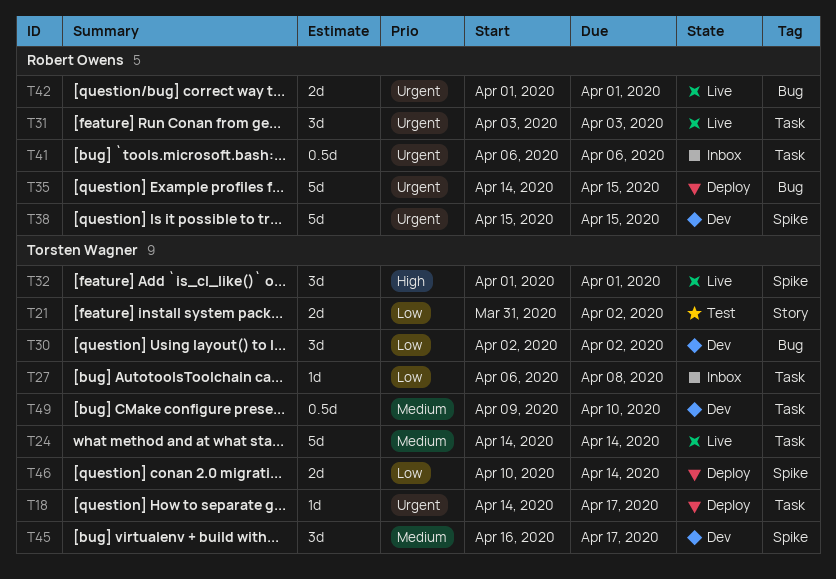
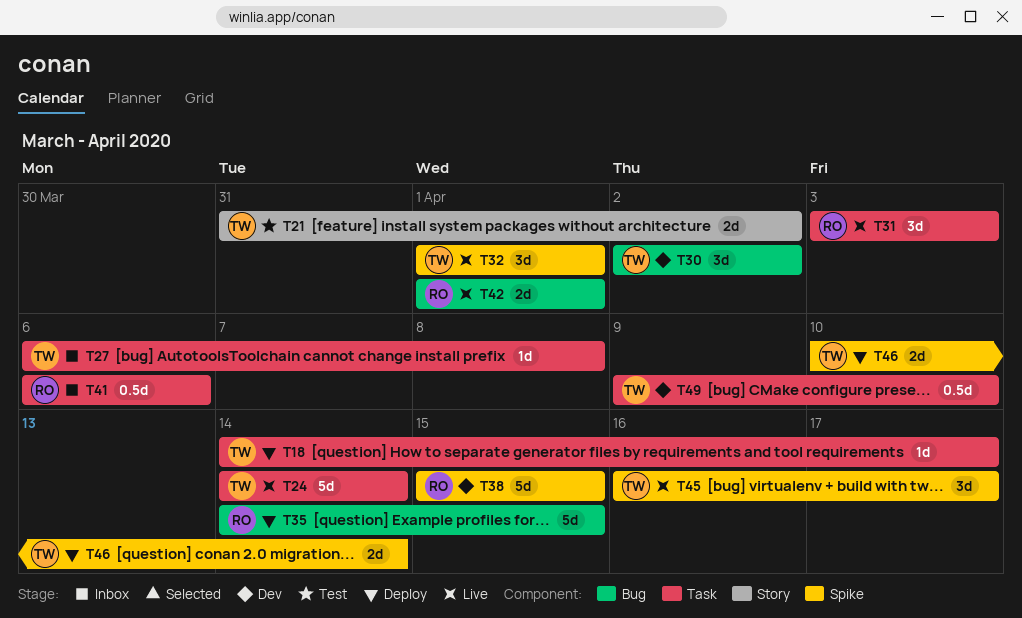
T45, status: Dev -> Live

